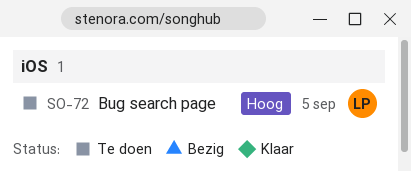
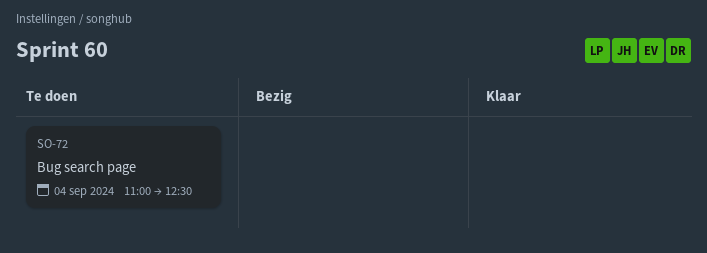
SO-72, day: Sep 5 -> Sep 4

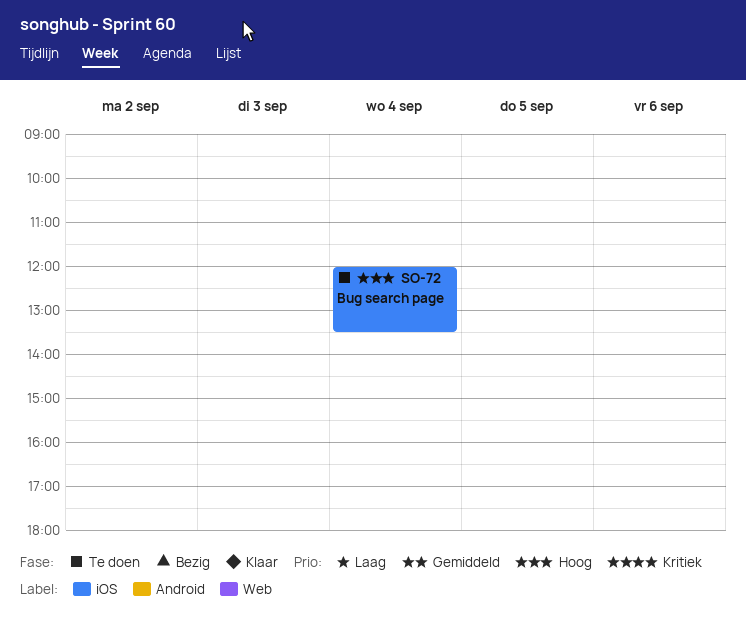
SO-72, begins: 11:00 -> 12:00
SO-72, ends: 12:30 -> 13:30

